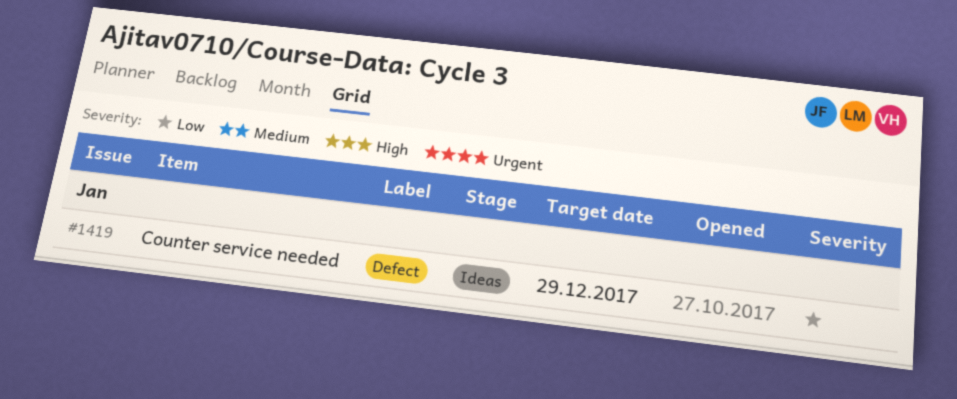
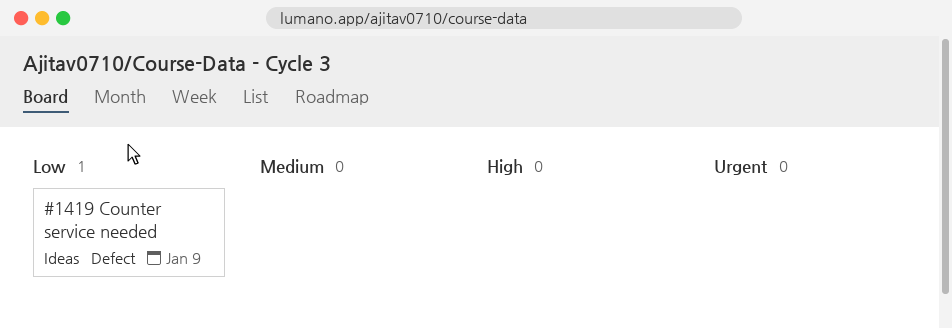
#1419, due: Dec 29 -> Jan 9

